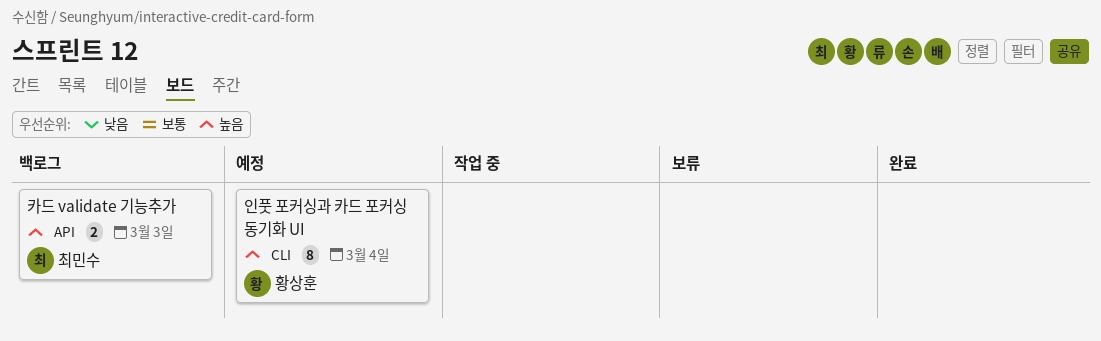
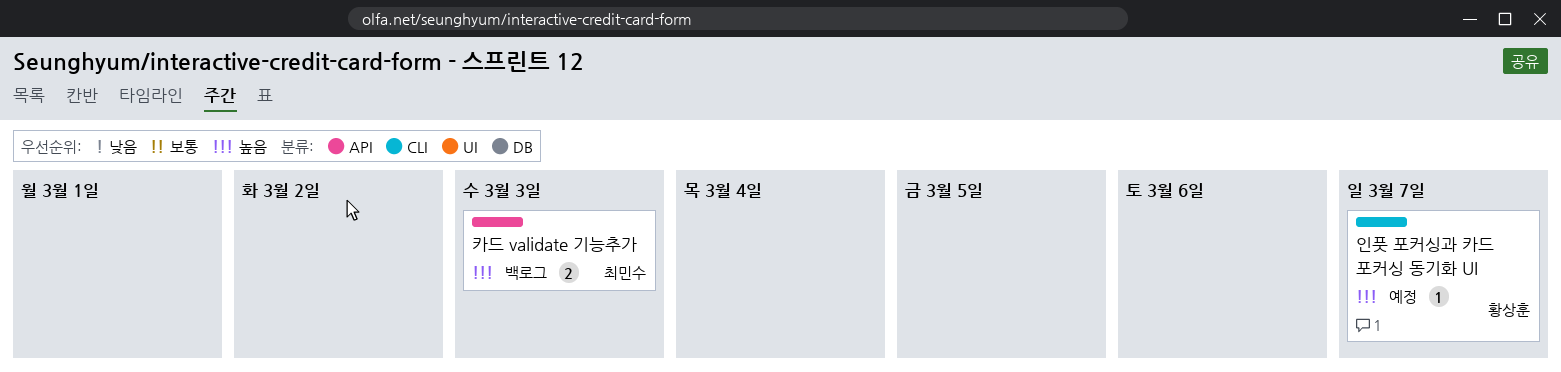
인풋 포커싱과 카드 포커싱 동기화 UI, estimate: 8 -> 1
인풋 포커싱과 카드 포커싱 동기화 UI, due: Mar 4 -> Mar 7

